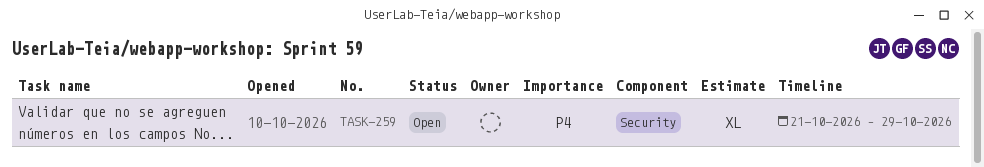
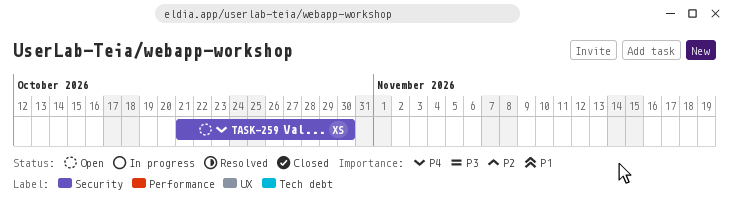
TASK-259, estimate: XL -> XS
TASK-259, due: Oct 29 -> Oct 30

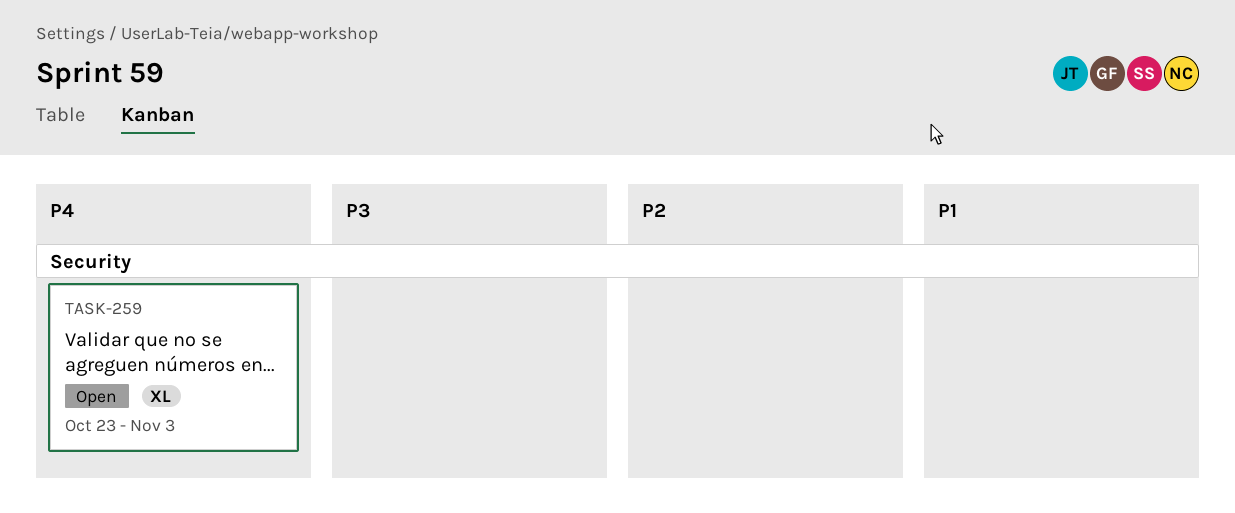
TASK-259, estimate: XS -> XL
TASK-259, start: Oct 21 -> Oct 23
TASK-259, due: Oct 30 -> Nov 3

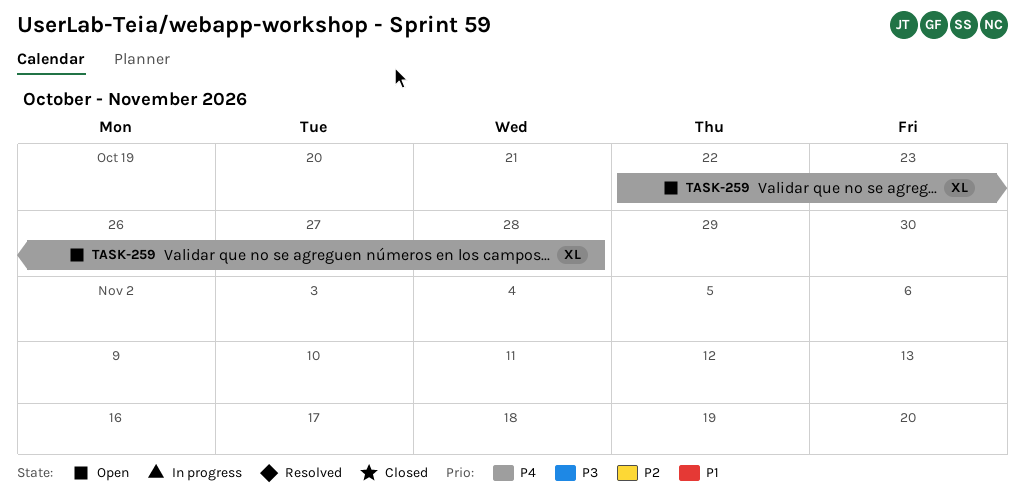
TASK-259, start: Oct 23 -> Oct 22
TASK-259, due: Nov 3 -> Oct 28

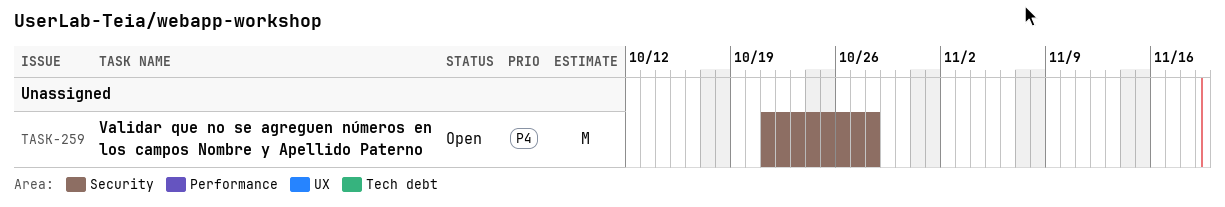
TASK-259, estimate: XL -> M
TASK-259, start: Oct 22 -> Oct 21

